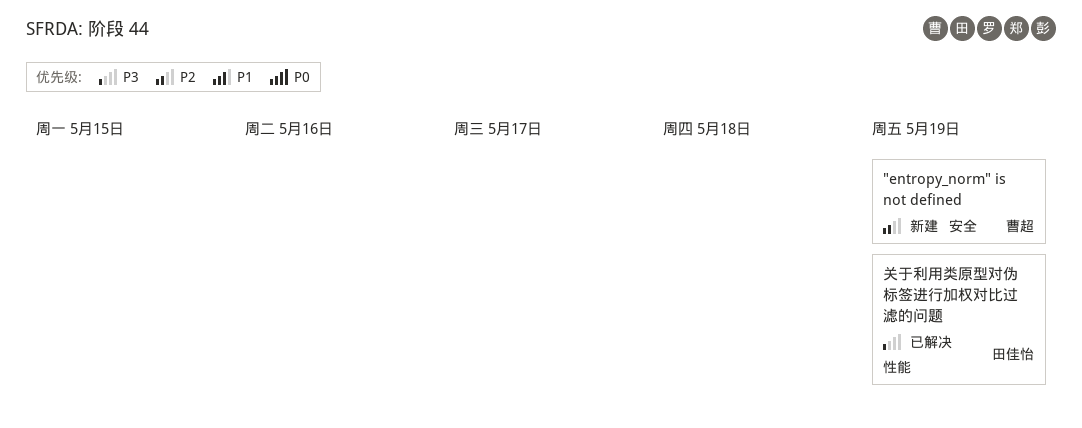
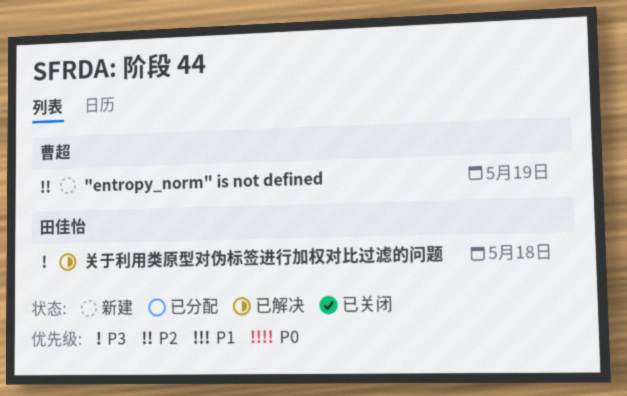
关于利用类原型对伪标签进行加权对比过滤的问题, due: May 19 -> May 18

